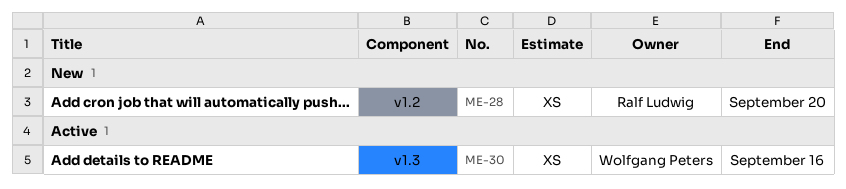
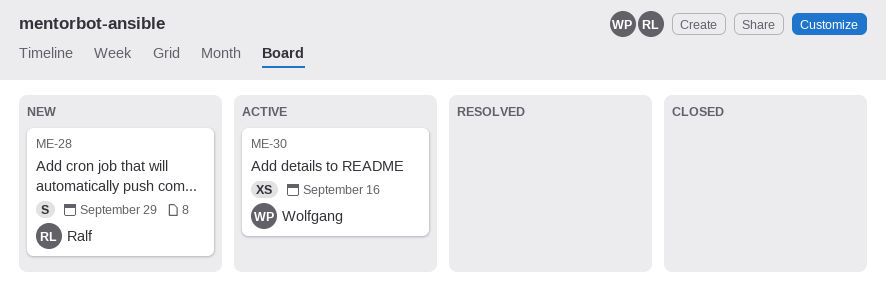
ME-28, estimate: XS -> S
ME-28, due: Sep 20 -> Sep 29

